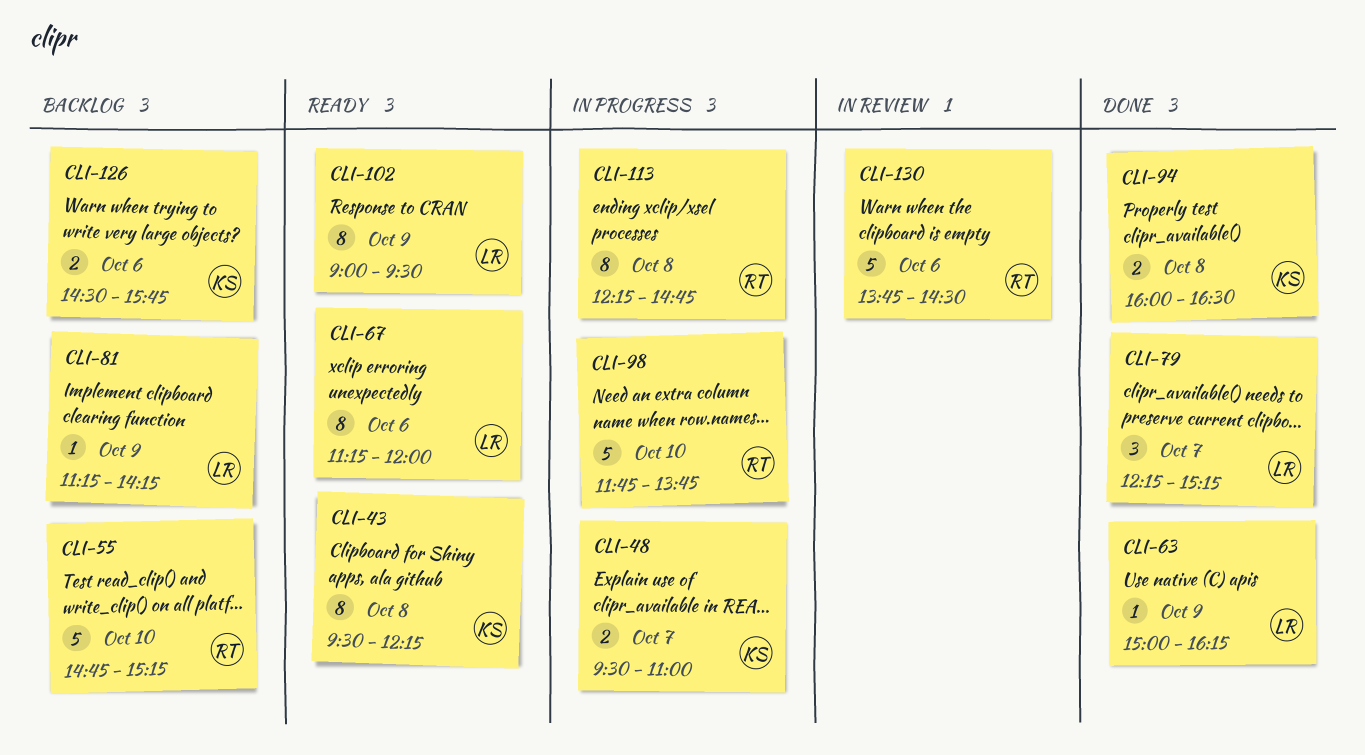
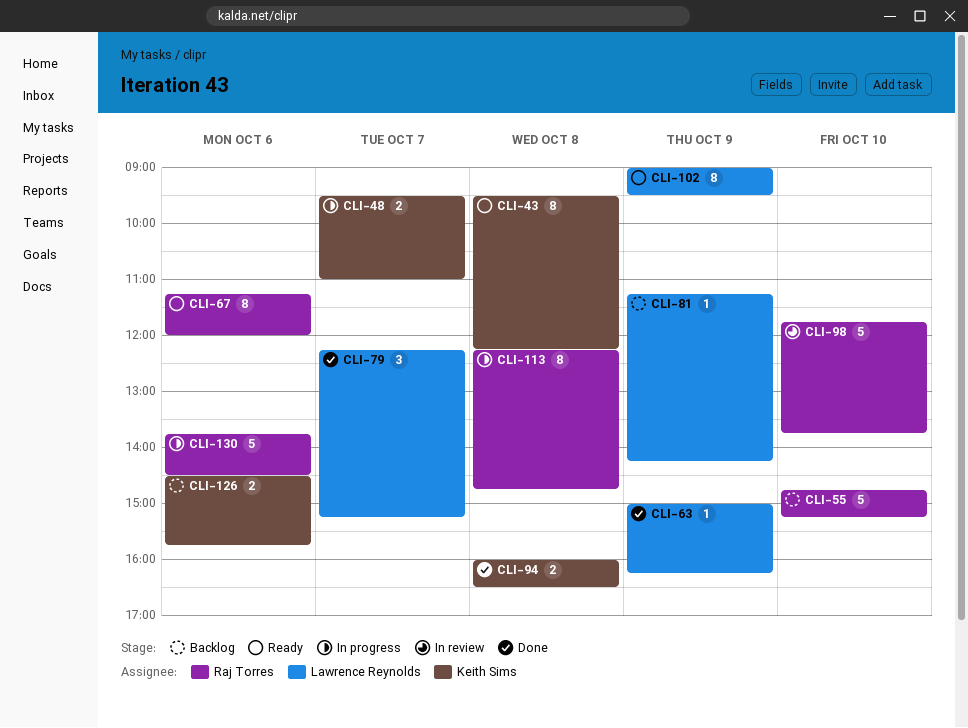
CLI-67, owner: Lawrence Reynolds -> Raj Torres
CLI-98, status: In progress -> In review
CLI-130, status: In review -> In progress

